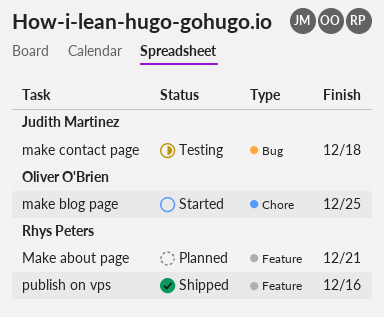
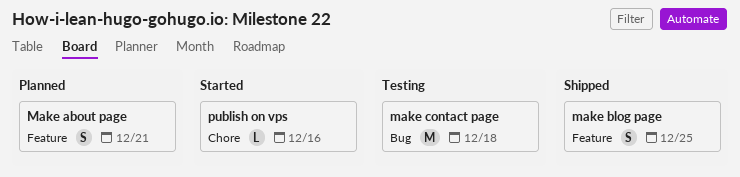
make blog page, status: Started -> Shipped
make blog page, label: Chore -> Feature
publish on vps, status: Shipped -> Started
publish on vps, label: Feature -> Chore

